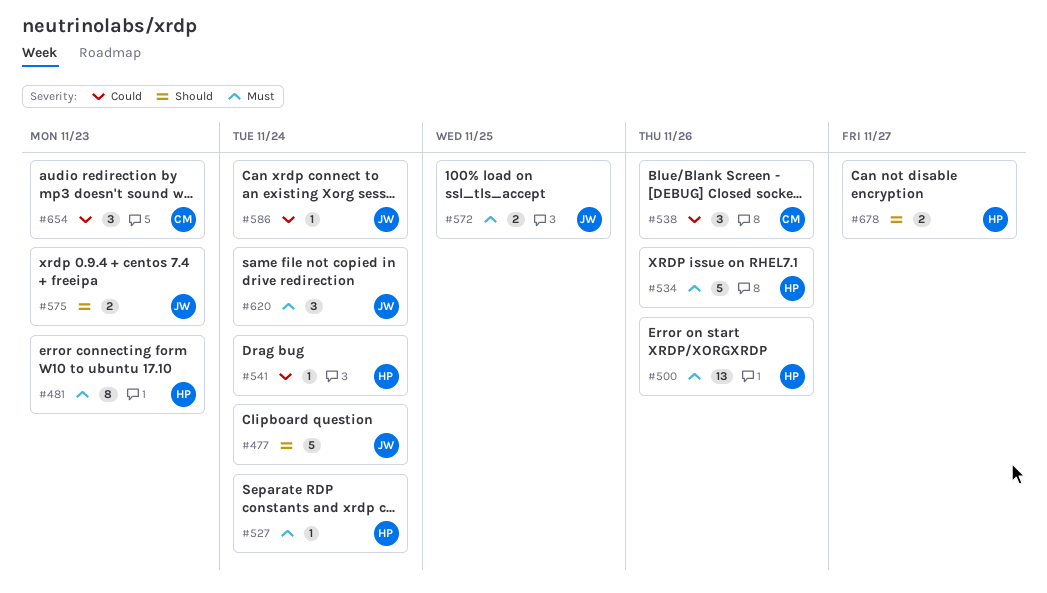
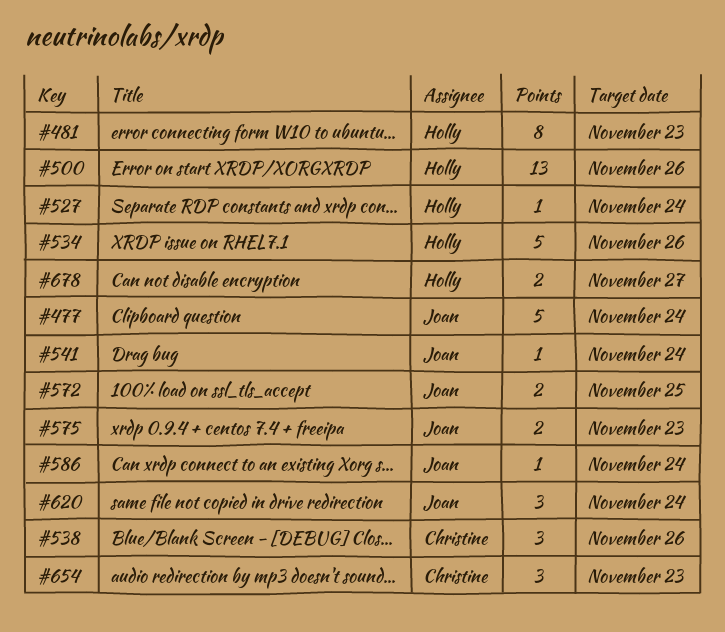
#541, owner: Holly -> Joan

